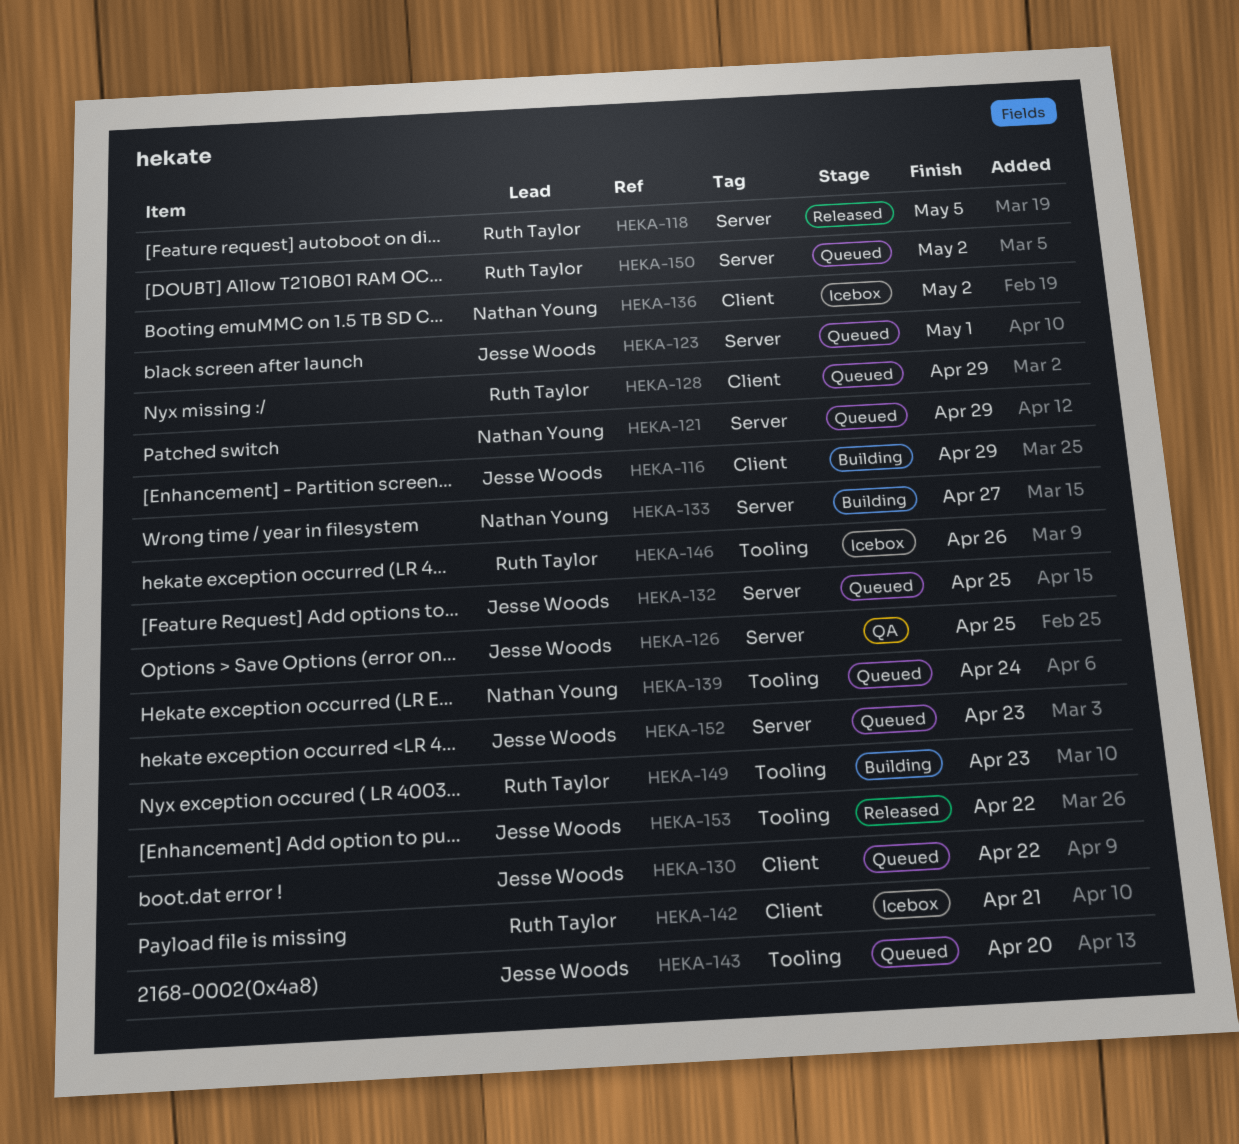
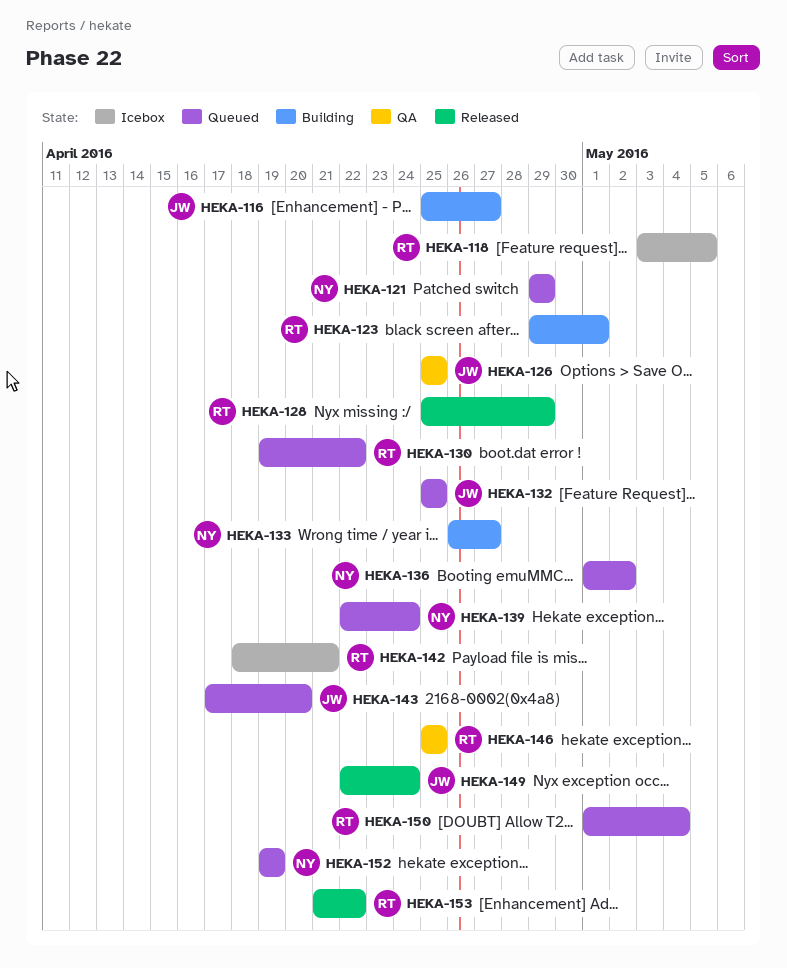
HEKA-116, due: Apr 29 -> Apr 27
HEKA-118, status: Released -> Icebox
HEKA-123, status: Queued -> Building
HEKA-123, owner: Jesse Woods -> Ruth Taylor
HEKA-128, status: Queued -> Released
HEKA-130, owner: Jesse Woods -> Ruth Taylor
HEKA-136, status: Icebox -> Queued
HEKA-146, status: Icebox -> QA
HEKA-146, due: Apr 26 -> Apr 25
HEKA-149, status: Building -> Released
HEKA-149, owner: Ruth Taylor -> Jesse Woods
HEKA-149, due: Apr 23 -> Apr 24
HEKA-150, due: May 2 -> May 4
HEKA-152, owner: Jesse Woods -> Nathan Young
HEKA-152, due: Apr 23 -> Apr 19
HEKA-153, owner: Jesse Woods -> Ruth Taylor

